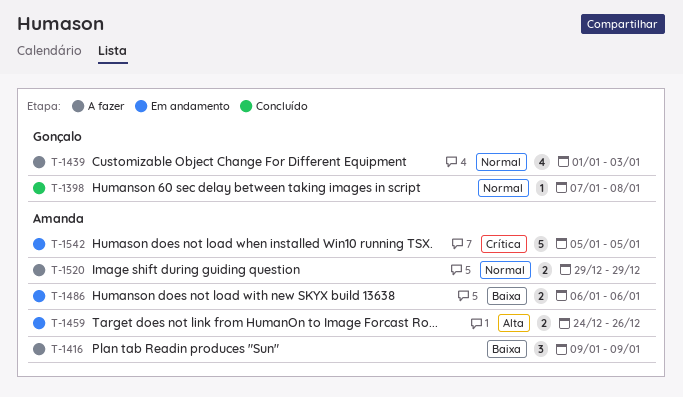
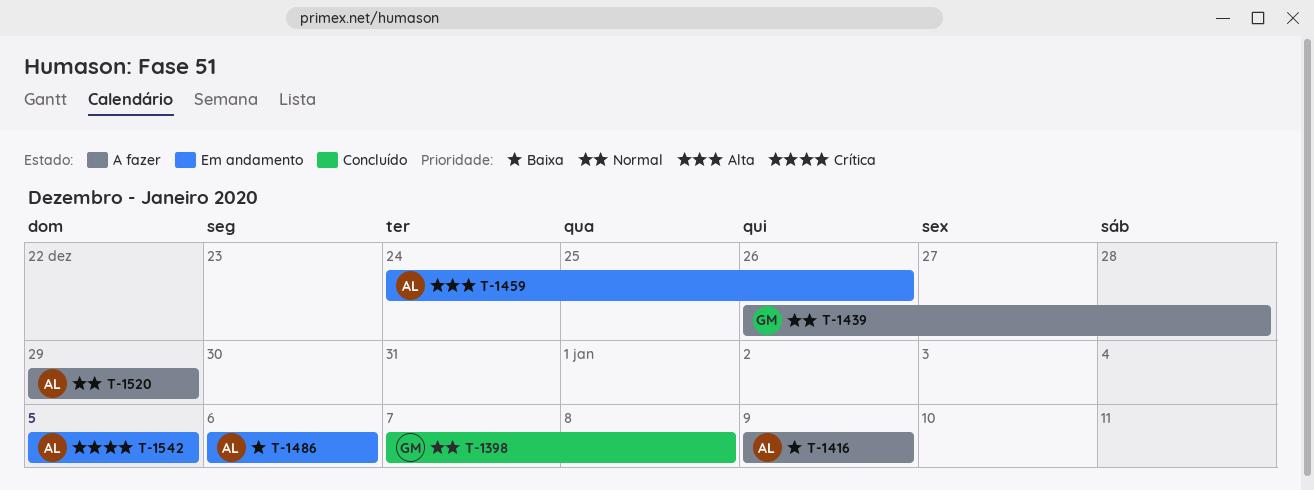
T-1439, start: Jan 1 -> Dec 26
T-1439, due: Jan 3 -> Dec 28

